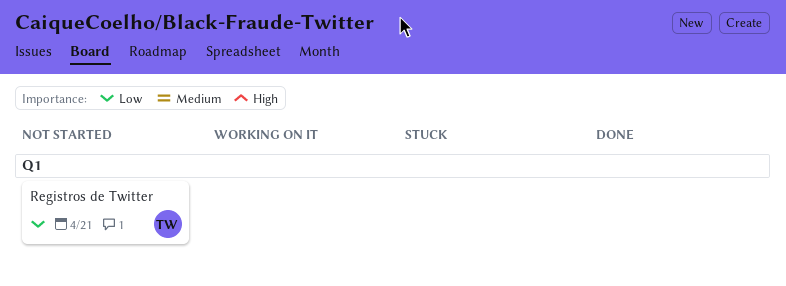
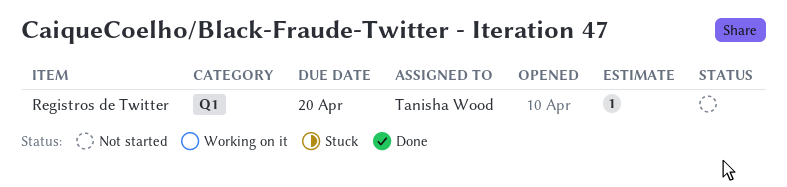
Registros de Twitter, due: Apr 21 -> Apr 20

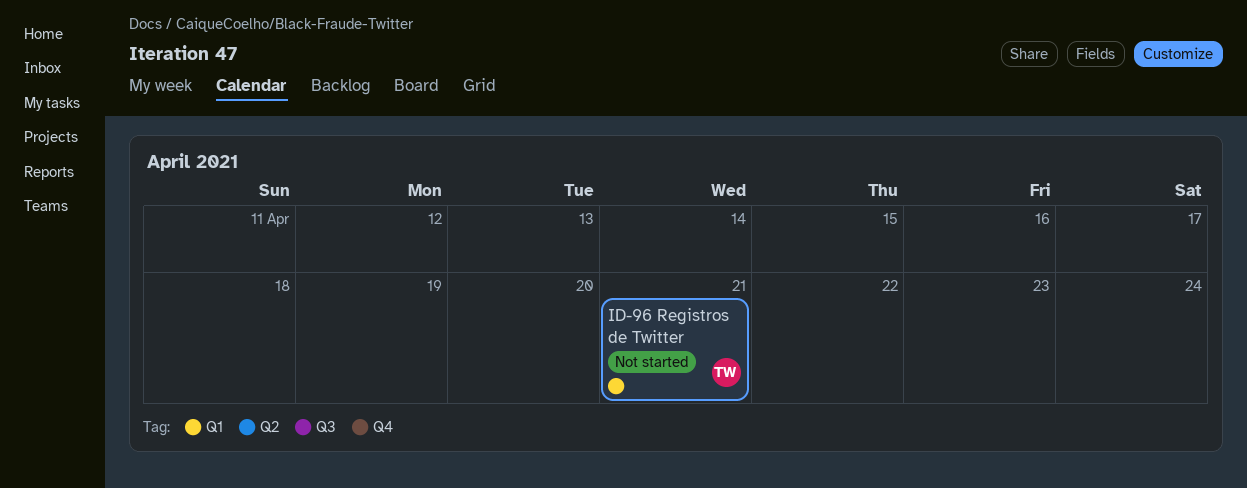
Registros de Twitter, due: Apr 20 -> Apr 21

